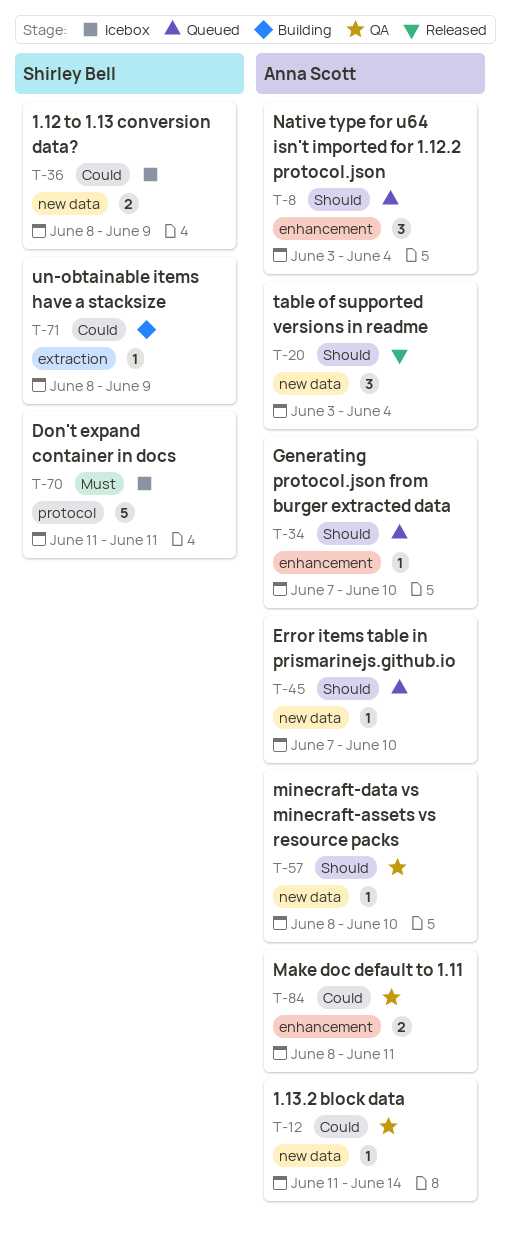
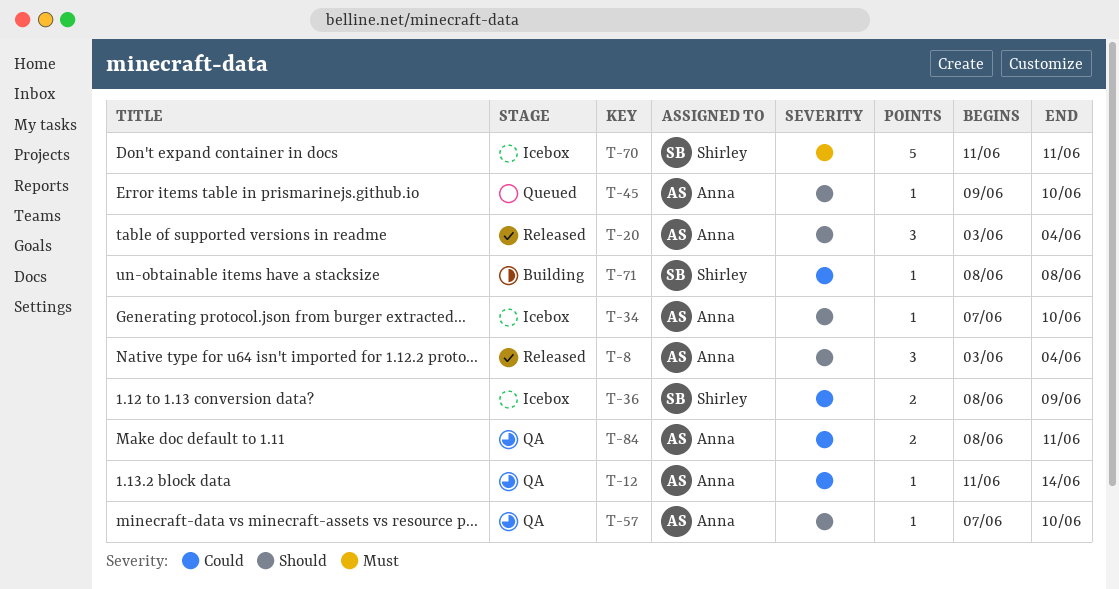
T-8, status: Queued -> Released
T-34, status: Queued -> Icebox
T-45, start: Jun 7 -> Jun 9
T-57, start: Jun 8 -> Jun 7
T-71, due: Jun 9 -> Jun 8

